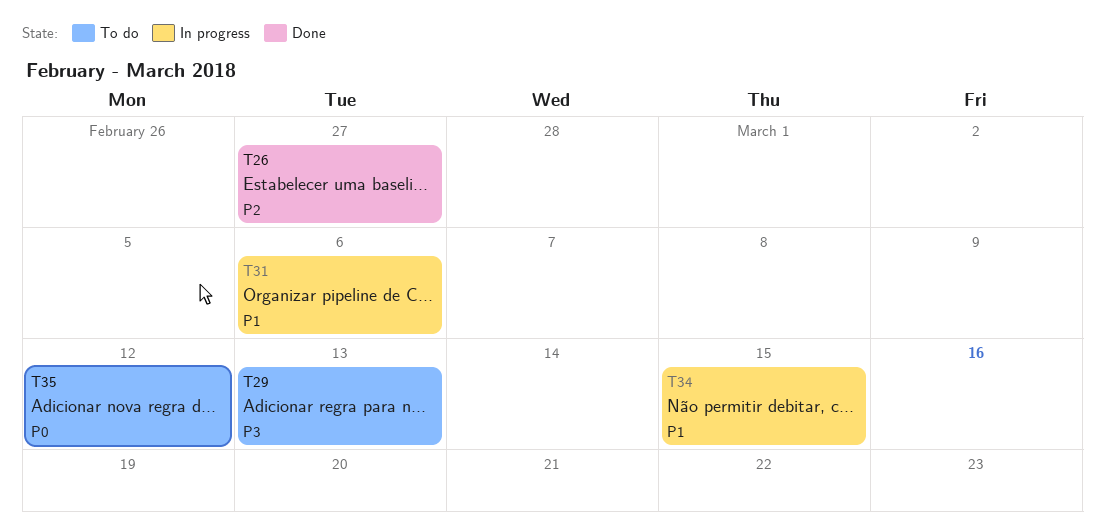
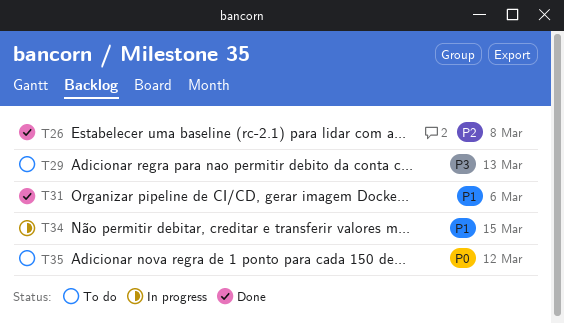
T26, due: Feb 27 -> Mar 8
T31, status: In progress -> Done

